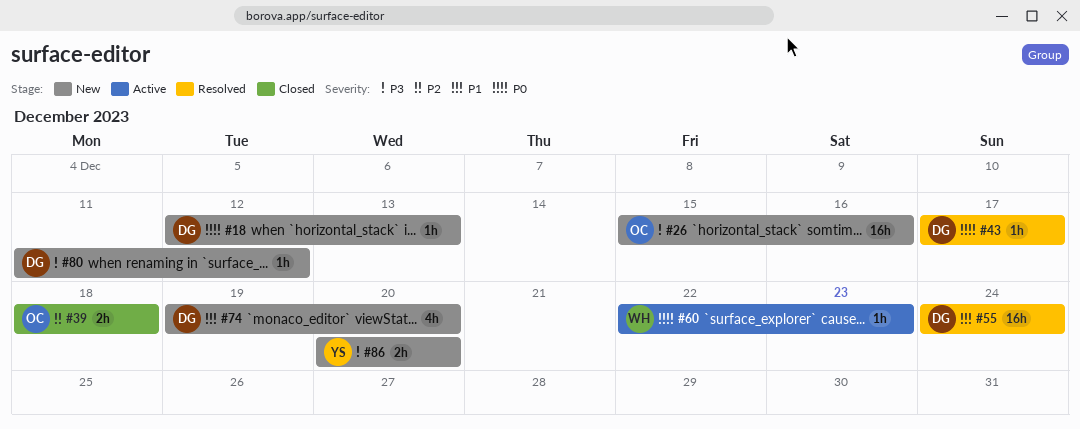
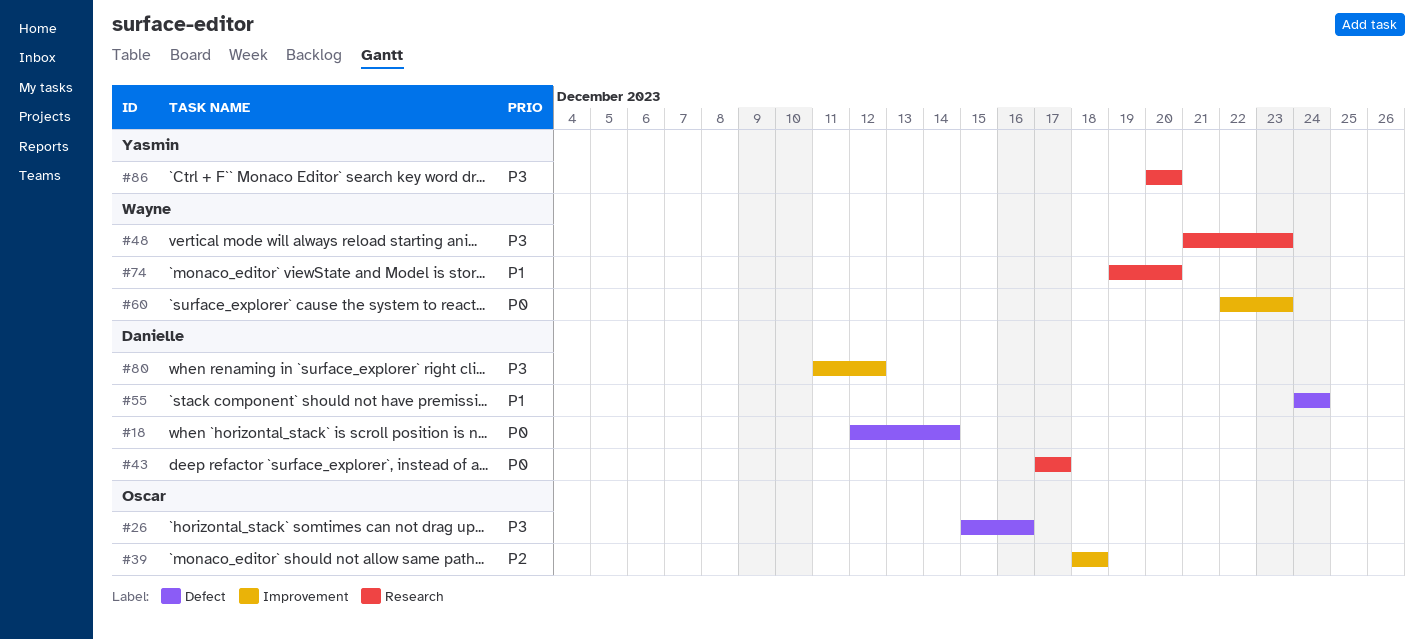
#18, due: Dec 13 -> Dec 14
#48: none -> present
#74, owner: Danielle -> Wayne

